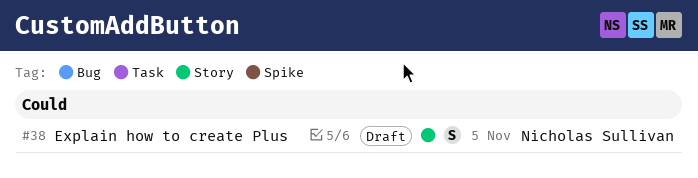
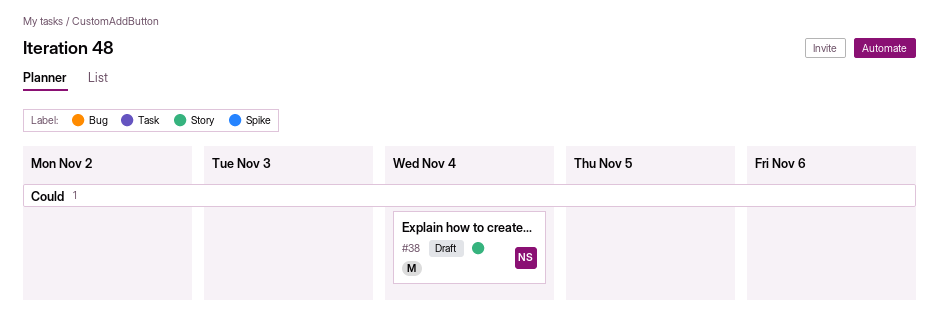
#38, estimate: S -> M
#38, due: Nov 5 -> Nov 4

